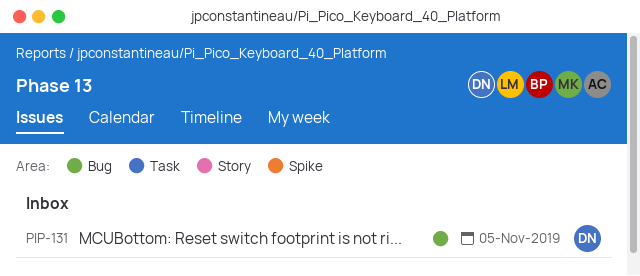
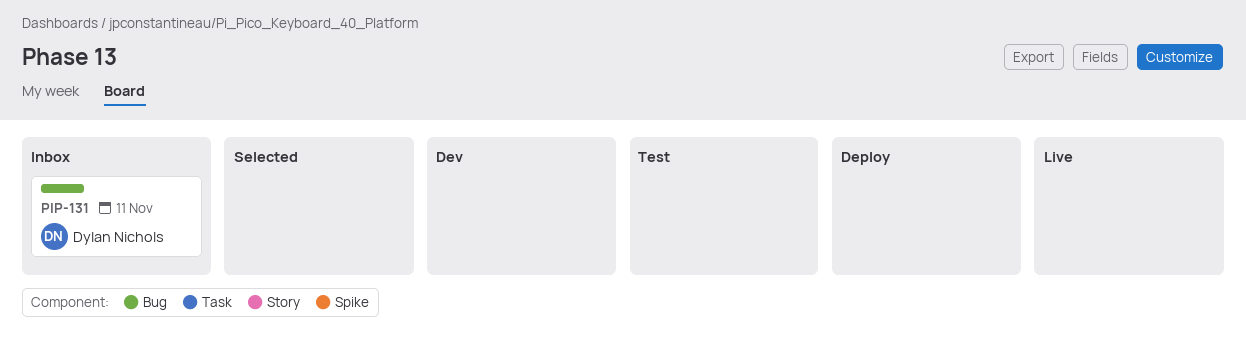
PIP-131, due: Nov 5 -> Nov 11

